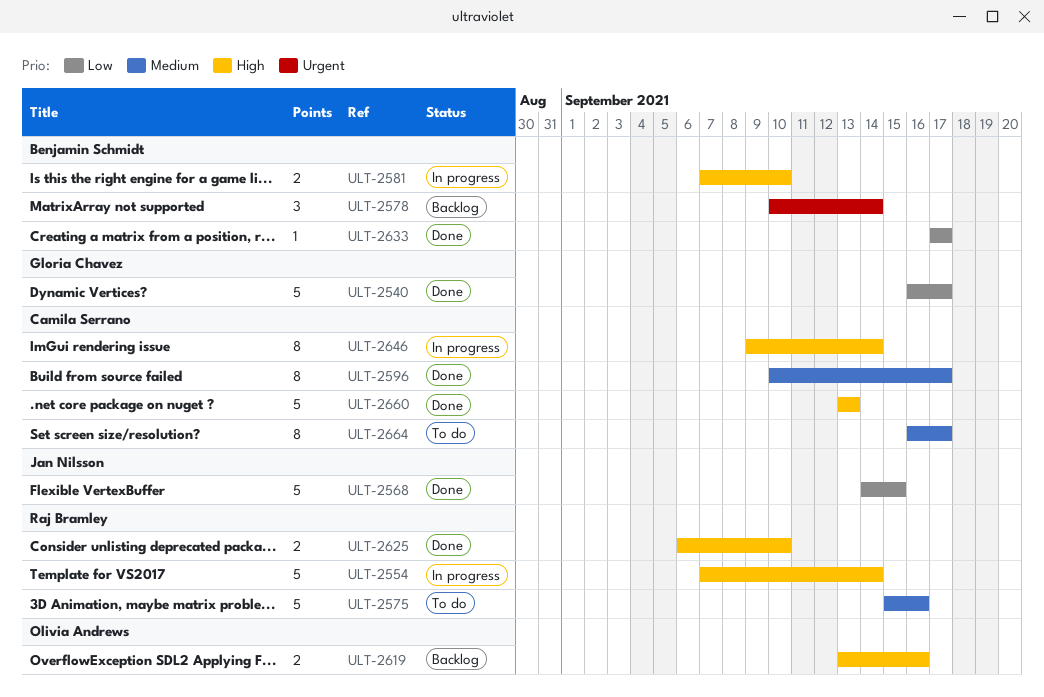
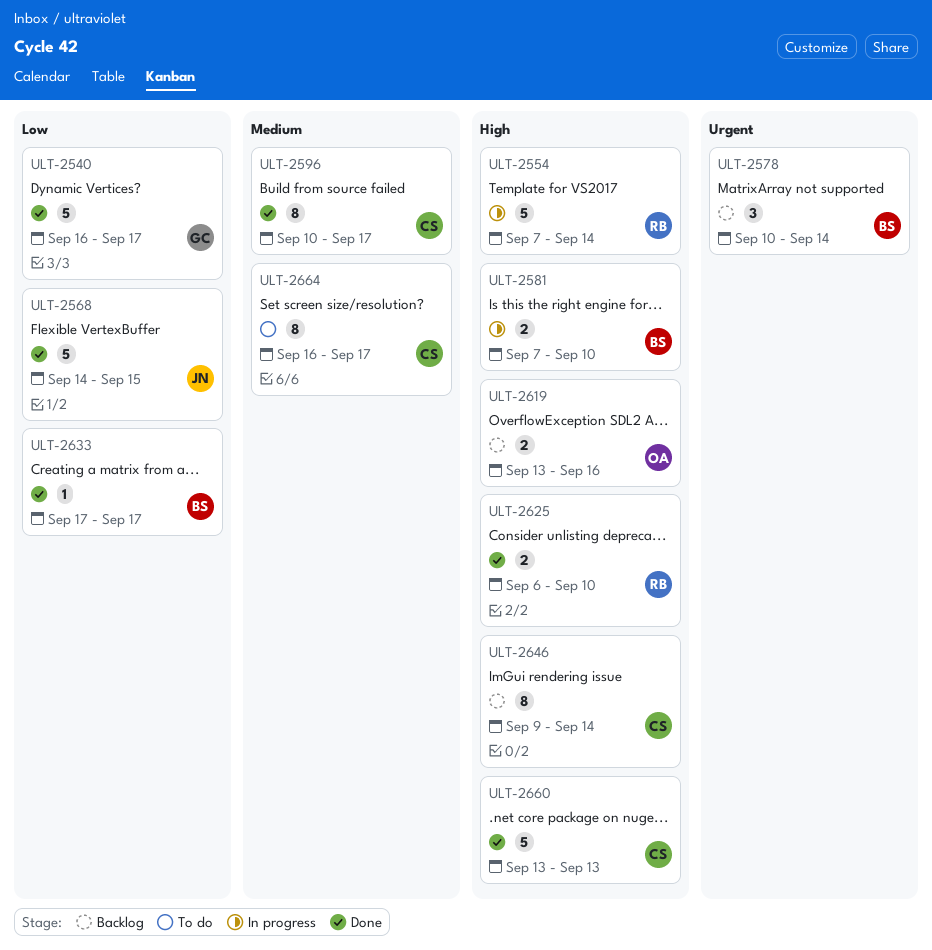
ULT-2575: present -> none
ULT-2646, status: In progress -> Backlog

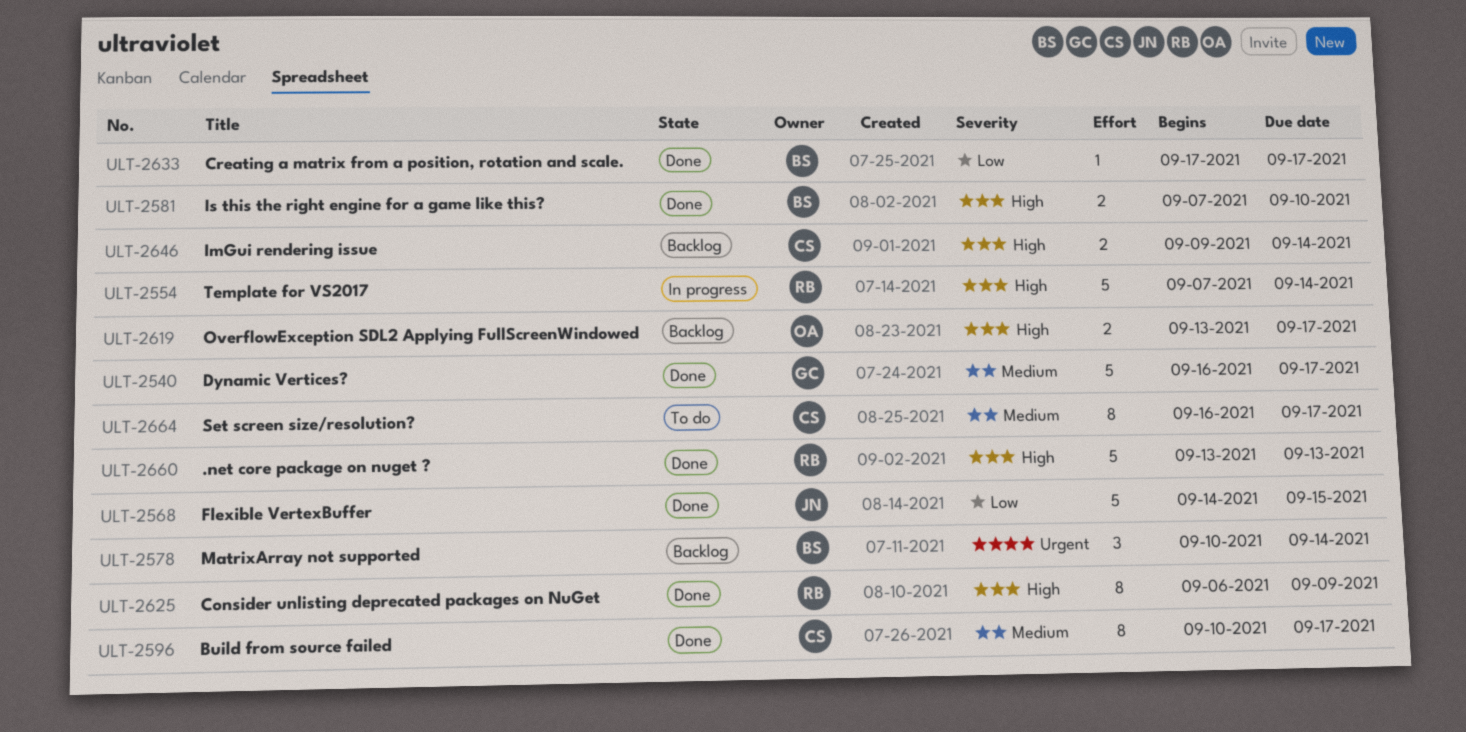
ULT-2540, priority: Low -> Medium
ULT-2581, status: In progress -> Done
ULT-2619, due: Sep 16 -> Sep 17
ULT-2625, estimate: 2 -> 8
ULT-2625, due: Sep 10 -> Sep 9
ULT-2646, estimate: 8 -> 2
ULT-2660, owner: CS -> RB

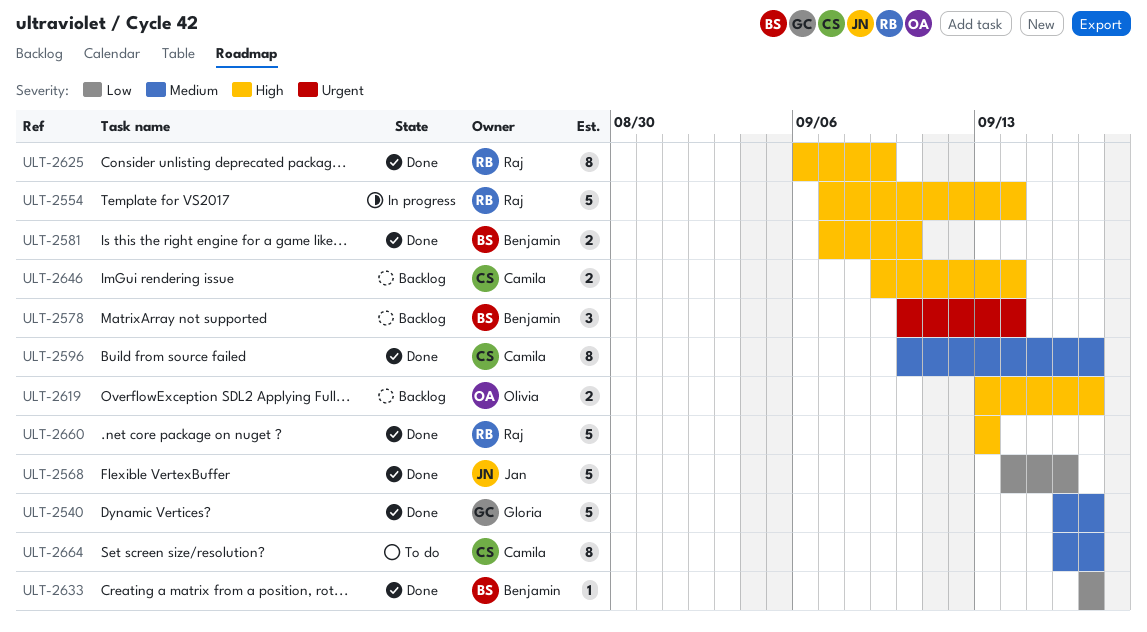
ULT-2568, due: Sep 15 -> Sep 16

